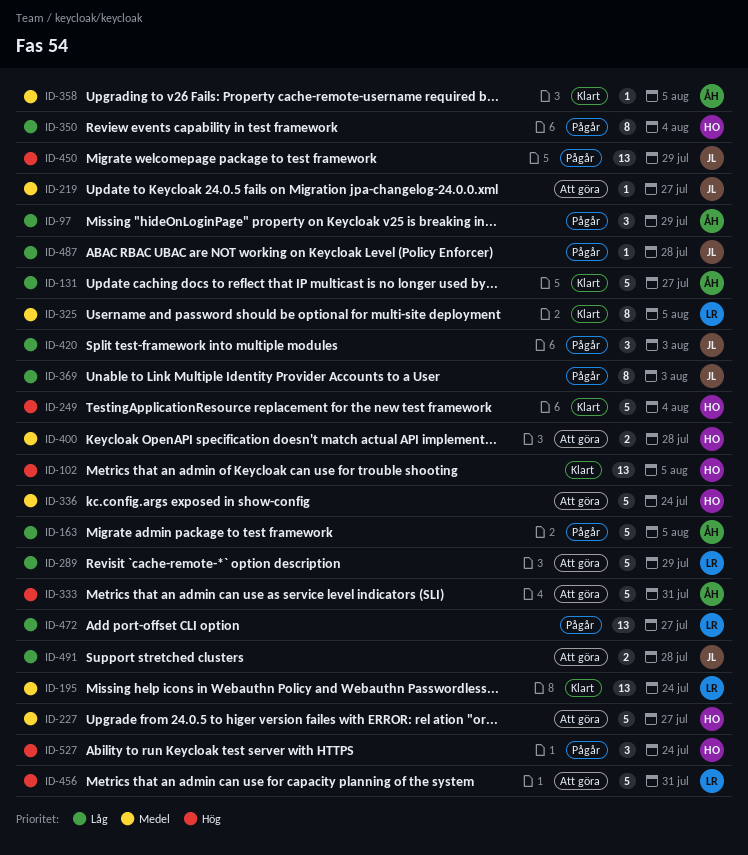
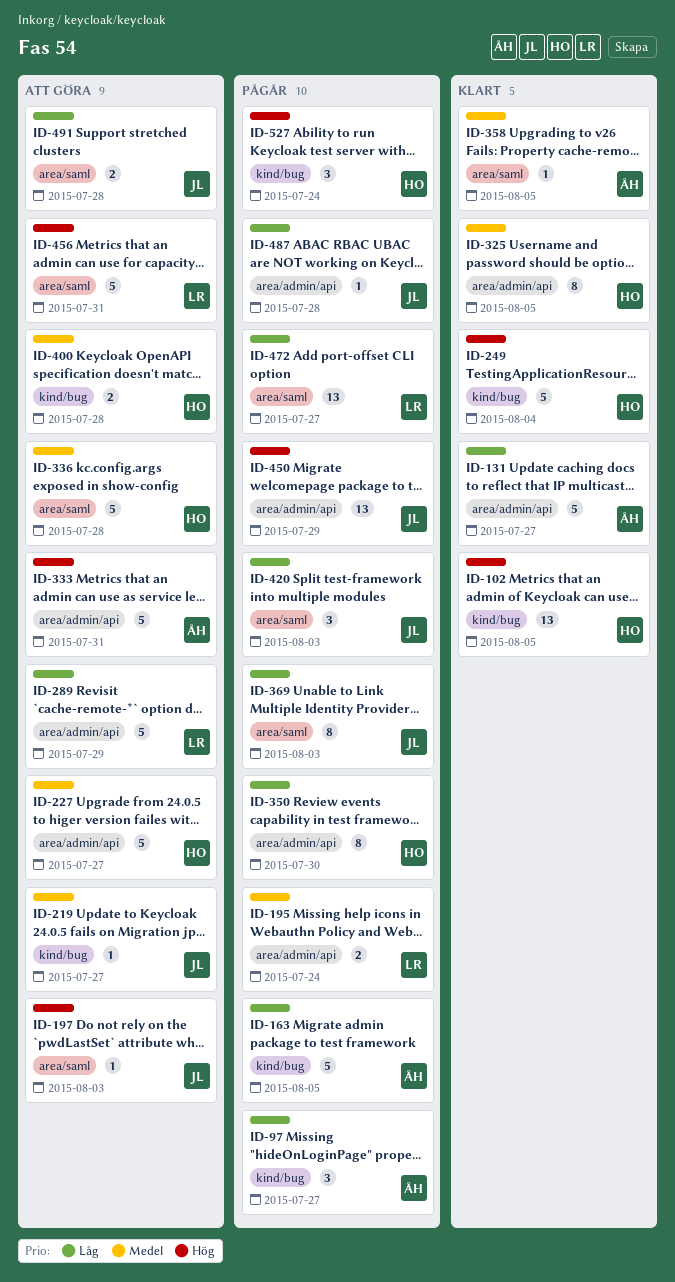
ID-97, due: Jul 29 -> Jul 27
ID-195, status: Klart -> Pågår
ID-195, estimate: 13 -> 2
ID-197: none -> present
ID-325, owner: LR -> HO
ID-336, due: Jul 24 -> Jul 28
ID-350, due: Aug 4 -> Jul 30

